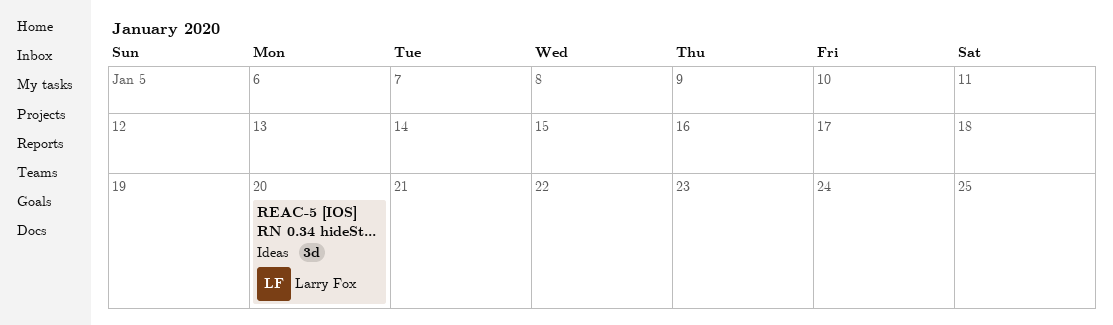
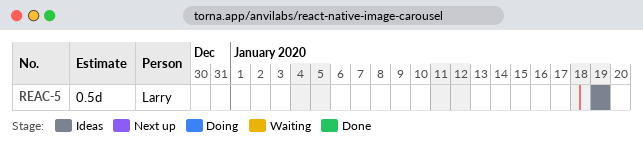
REAC-5, estimate: 3d -> 0.5d
REAC-5, due: Jan 20 -> Jan 19

